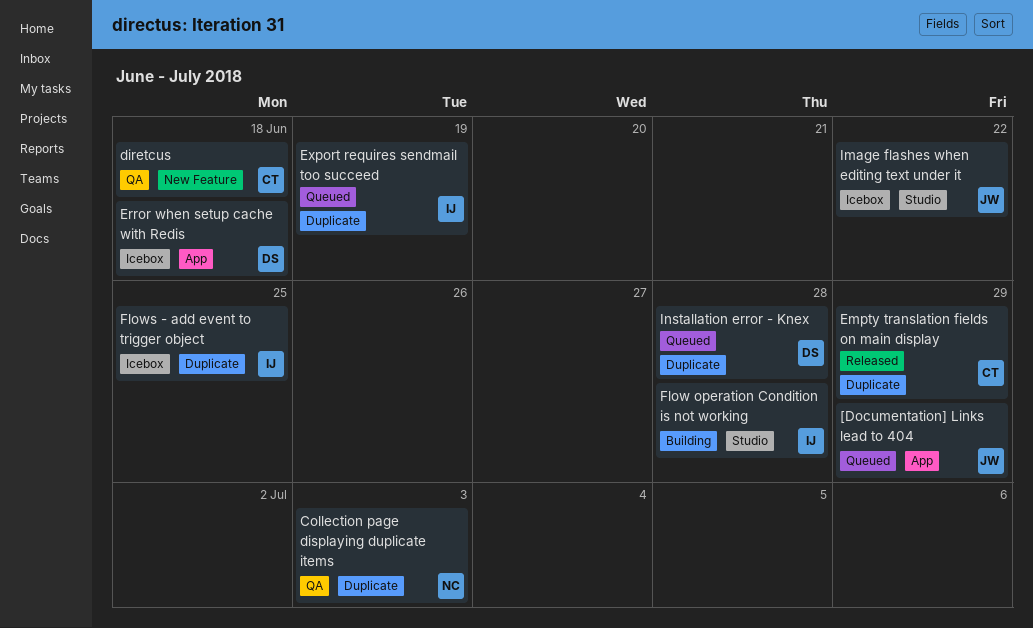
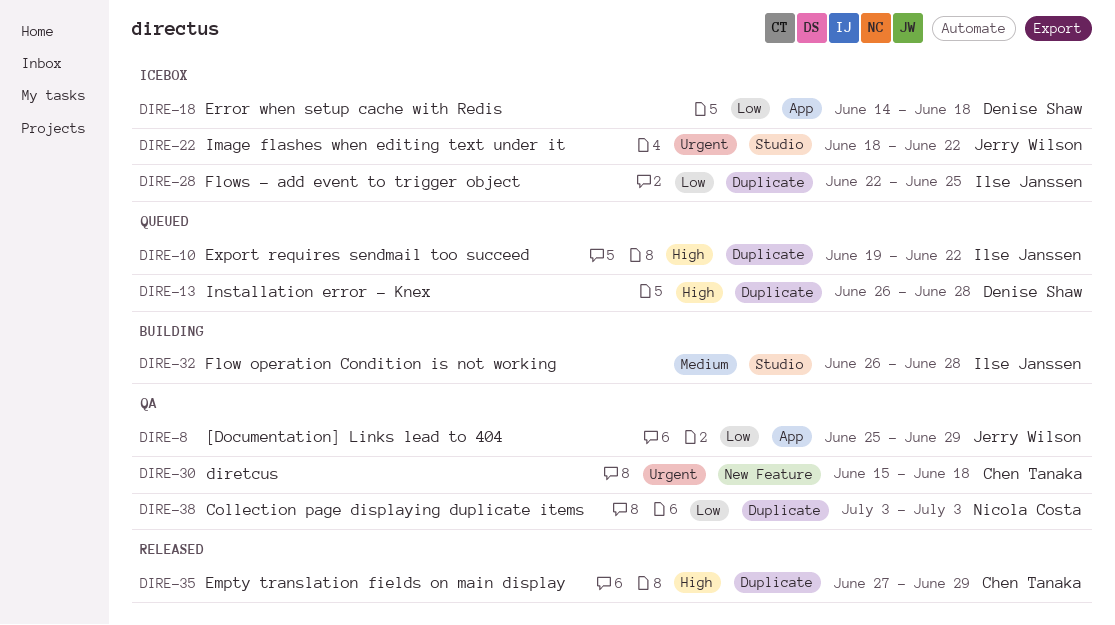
[Documentation] Links lead to 404, status: Queued -> QA
Export requires sendmail too succeed, due: Jun 19 -> Jun 22

